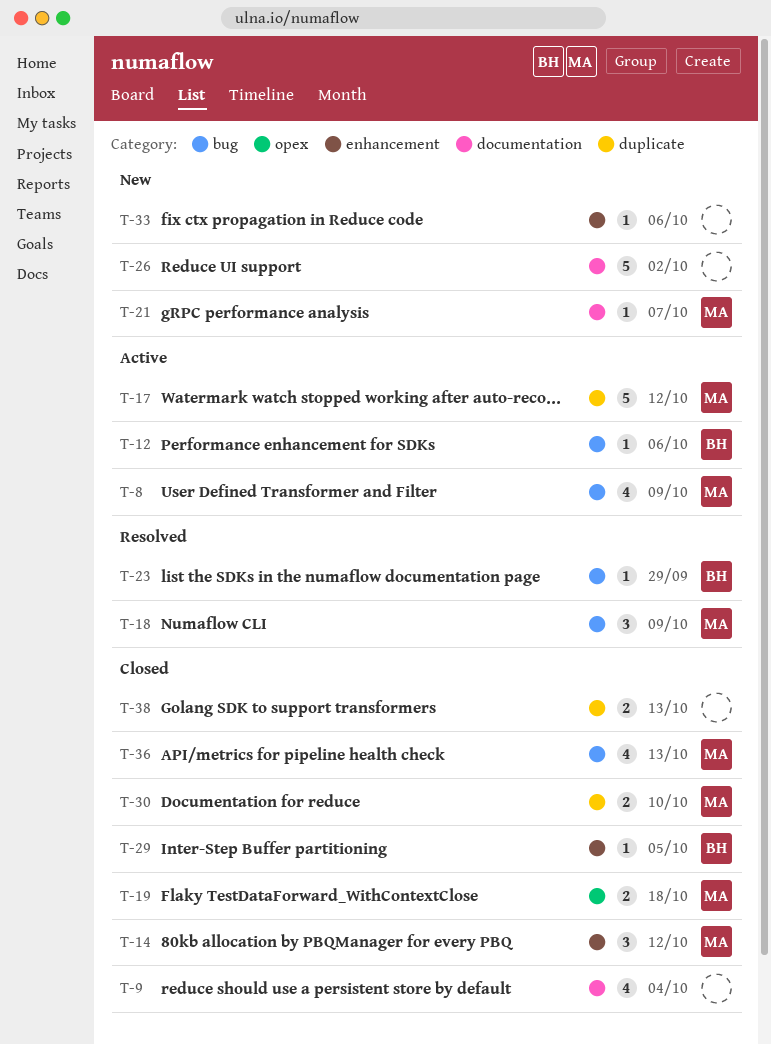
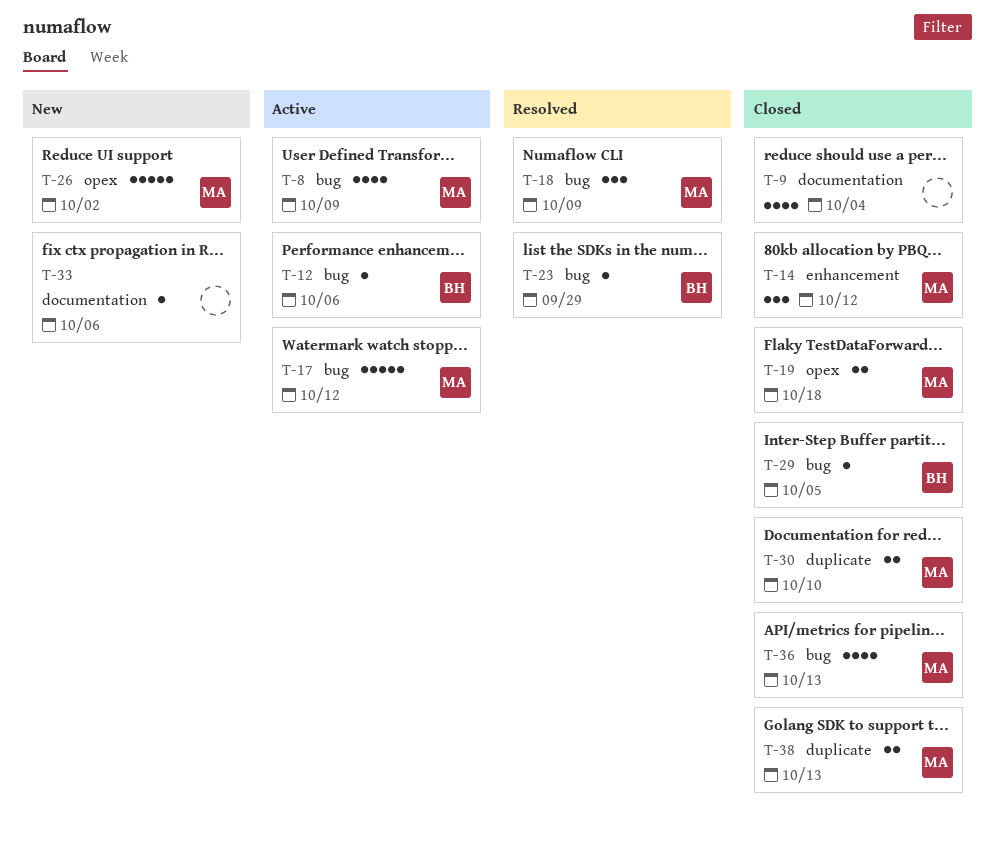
T-17, label: duplicate -> bug
T-21: present -> none
T-26, owner: none -> MA
T-26, label: documentation -> opex
T-29, label: enhancement -> bug
T-33, label: enhancement -> documentation
T-38, owner: none -> MA

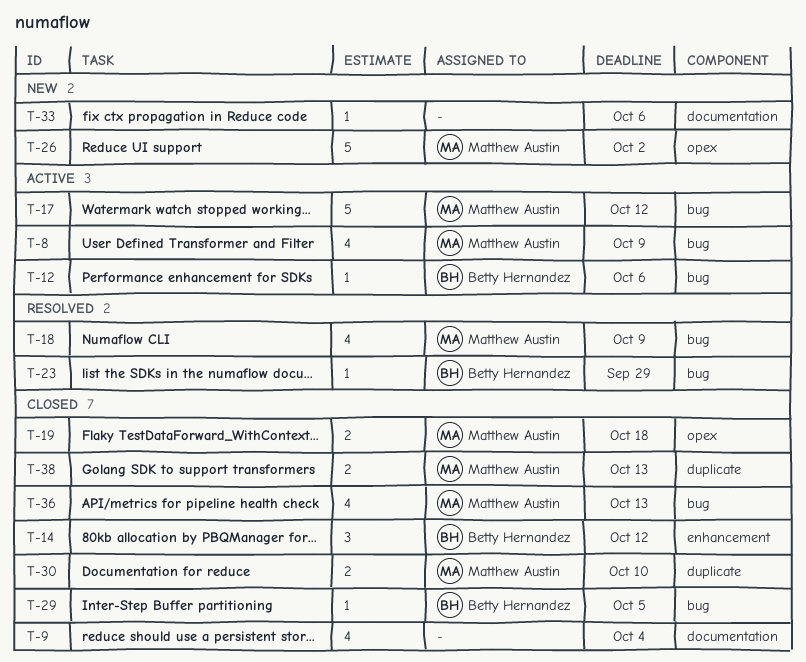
T-14, owner: Matthew Austin -> Betty Hernandez
T-18, estimate: 3 -> 4

